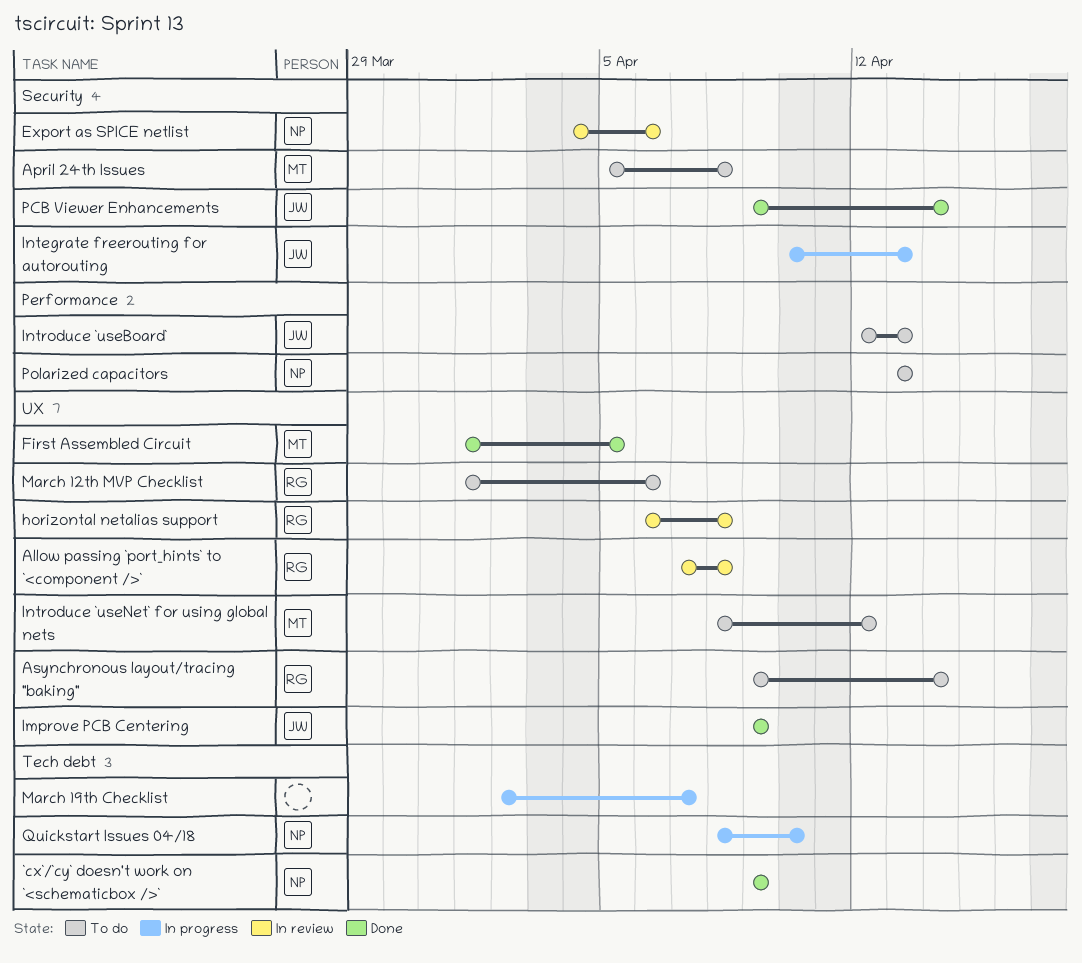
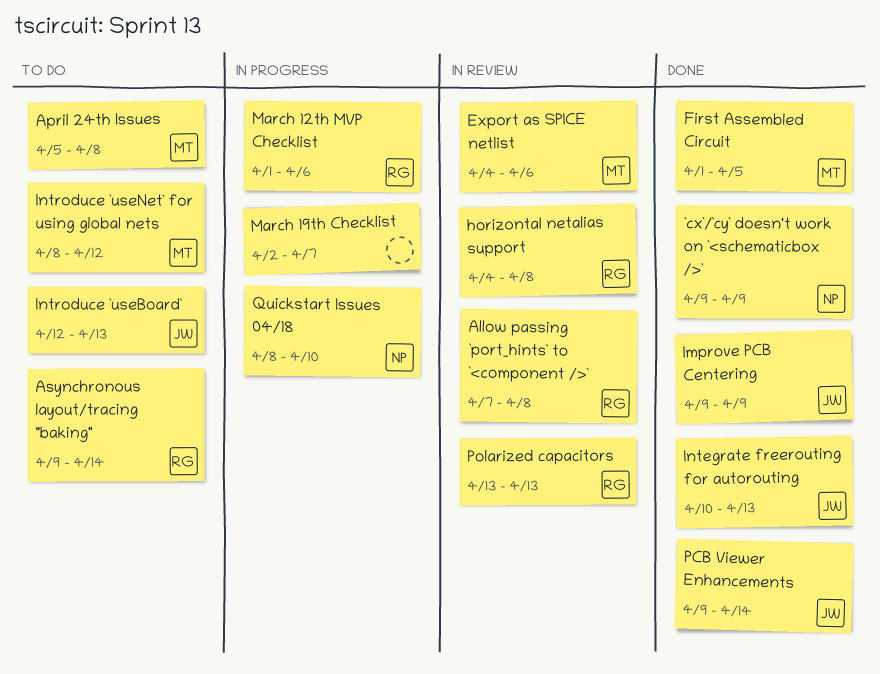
Export as SPICE netlist, owner: NP -> MT
horizontal netalias support, start: Apr 6 -> Apr 4
Integrate freerouting for autorouting, status: In progress -> Done
March 12th MVP Checklist, status: To do -> In progress
Polarized capacitors, status: To do -> In review
Polarized capacitors, owner: NP -> RG

